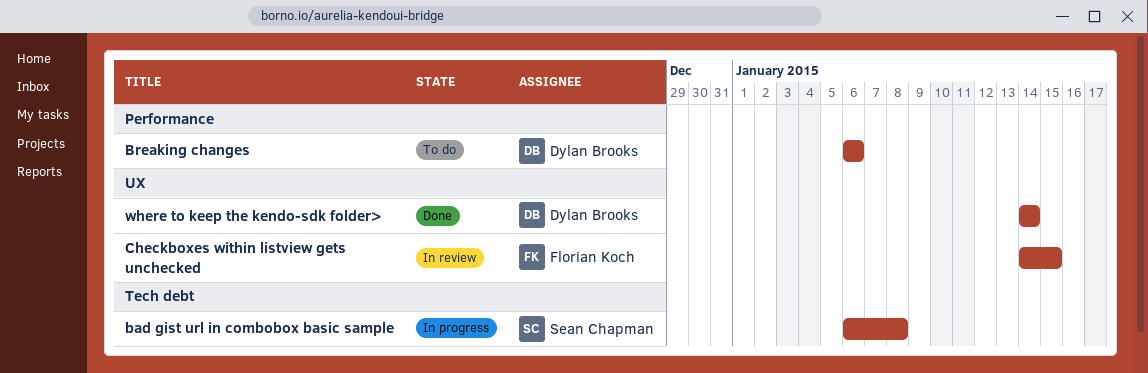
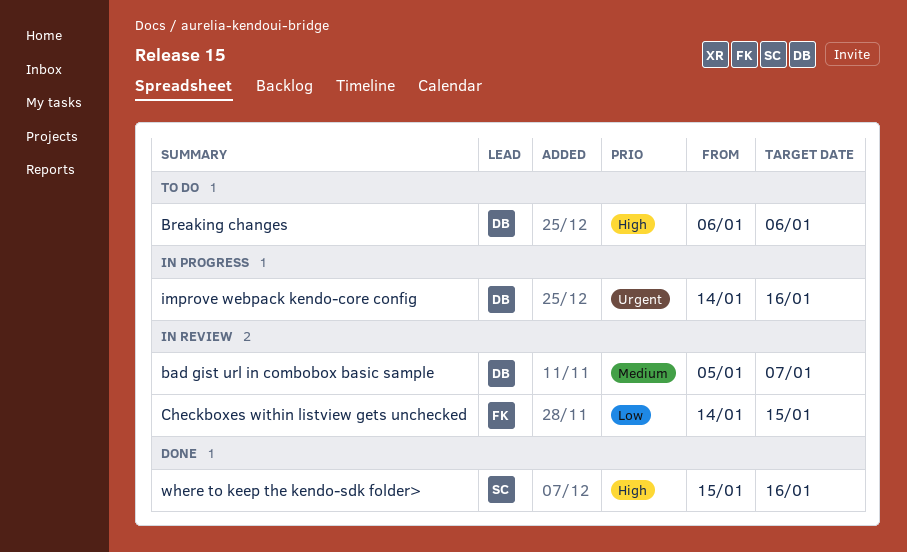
bad gist url in combobox basic sample, status: In progress -> In review
bad gist url in combobox basic sample, owner: Sean Chapman -> Dylan Brooks
bad gist url in combobox basic sample, start: Jan 6 -> Jan 5
bad gist url in combobox basic sample, due: Jan 8 -> Jan 7
improve webpack kendo-core config: none -> present
where to keep the kendo-sdk folder>, owner: Dylan Brooks -> Sean Chapman
where to keep the kendo-sdk folder>, start: Jan 14 -> Jan 15
where to keep the kendo-sdk folder>, due: Jan 14 -> Jan 16

